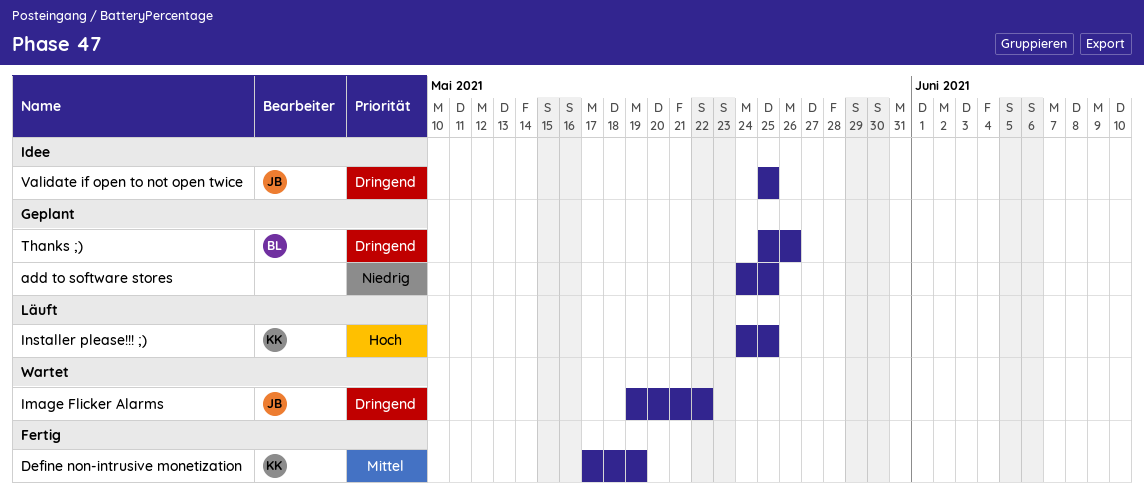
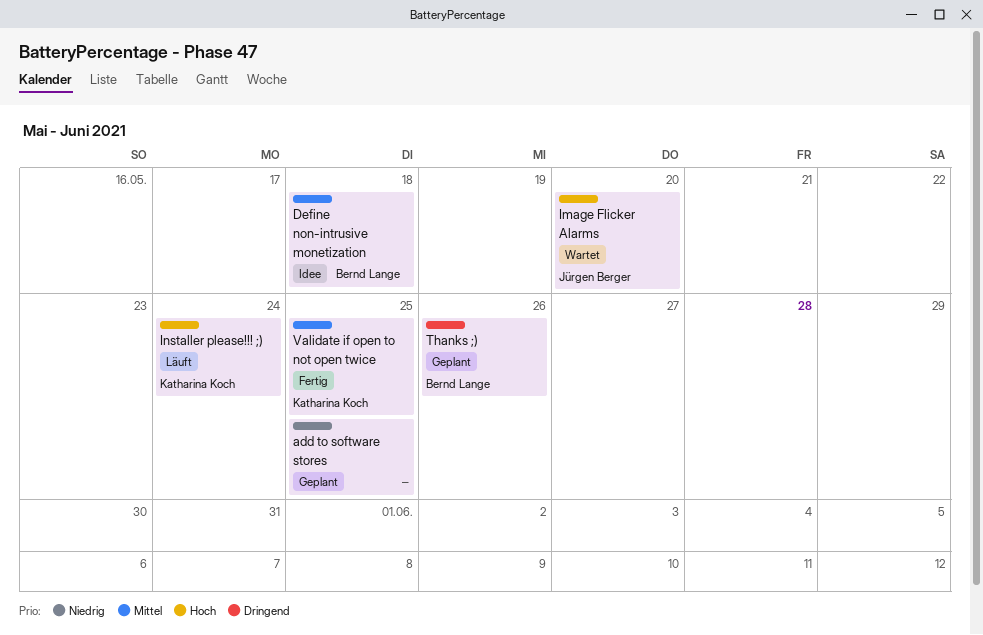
Define non-intrusive monetization, status: Fertig -> Idee
Define non-intrusive monetization, owner: Katharina Koch -> Bernd Lange
Define non-intrusive monetization, due: May 19 -> May 18
Image Flicker Alarms, priority: Dringend -> Hoch
Image Flicker Alarms, due: May 22 -> May 20
Installer please!!! ;), due: May 25 -> May 24
Validate if open to not open twice, status: Idee -> Fertig
Validate if open to not open twice, owner: Jürgen Berger -> Katharina Koch
Validate if open to not open twice, priority: Dringend -> Mittel

